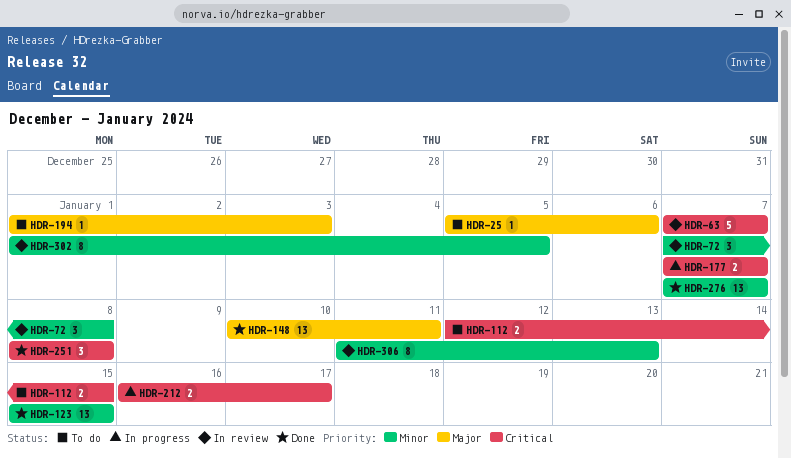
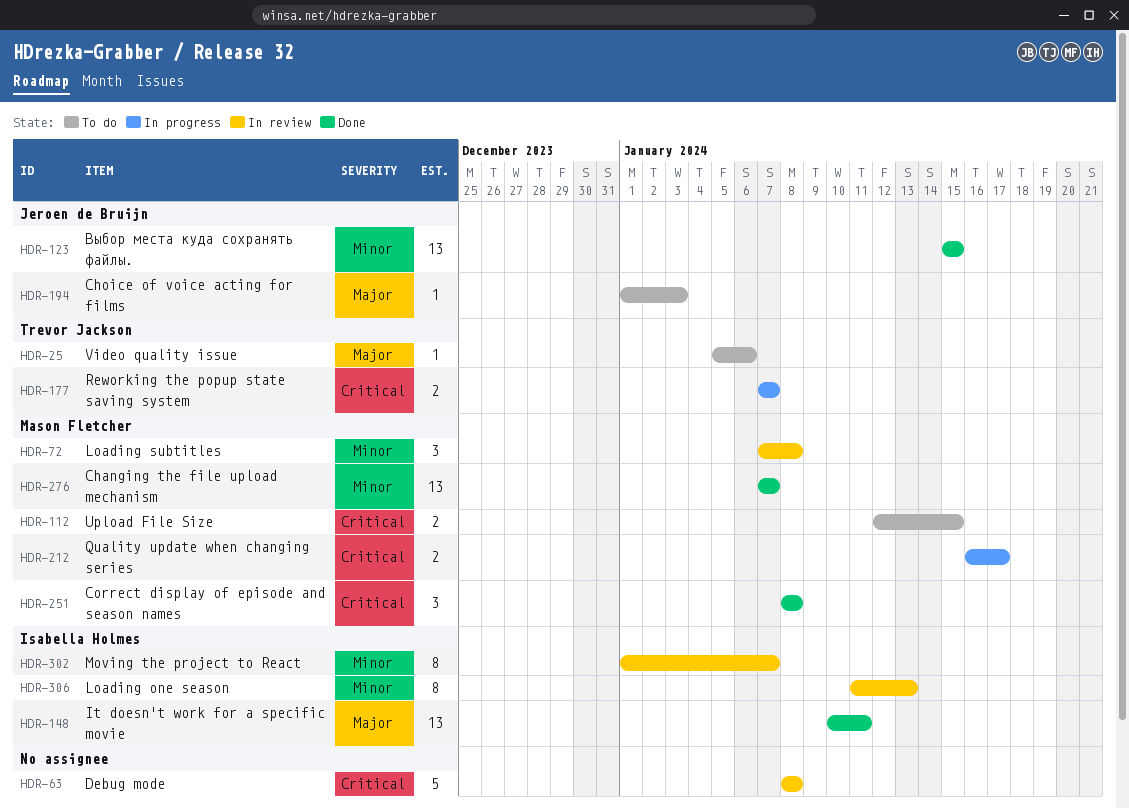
HDR-63, start: Jan 7 -> Jan 8
HDR-63, due: Jan 7 -> Jan 8
HDR-302, due: Jan 5 -> Jan 7

